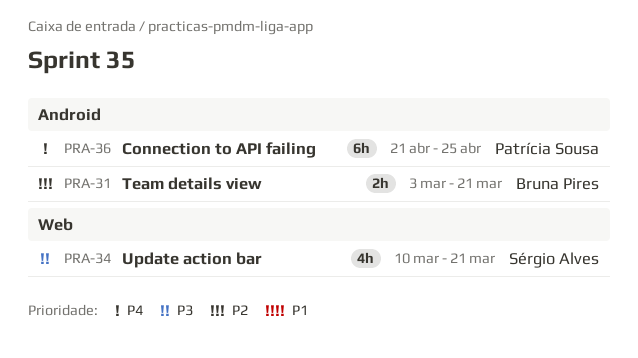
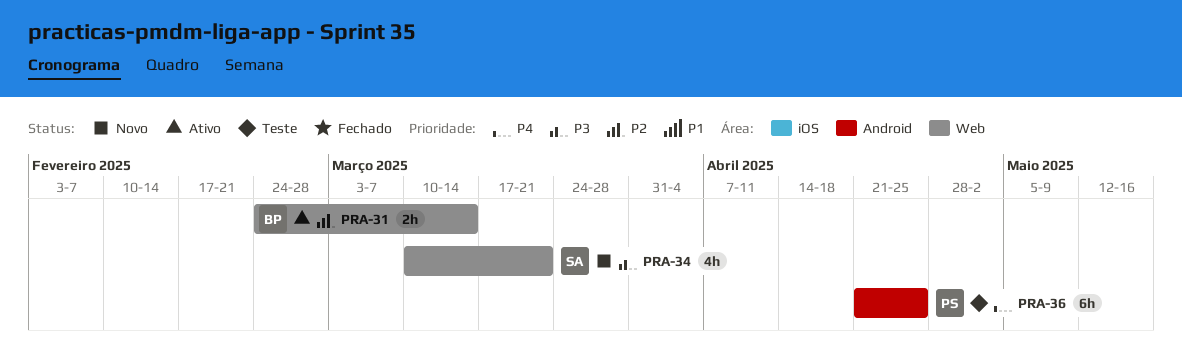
PRA-31, label: Android -> Web
PRA-31, start: Mar 3 -> Feb 24
PRA-31, due: Mar 21 -> Mar 14

